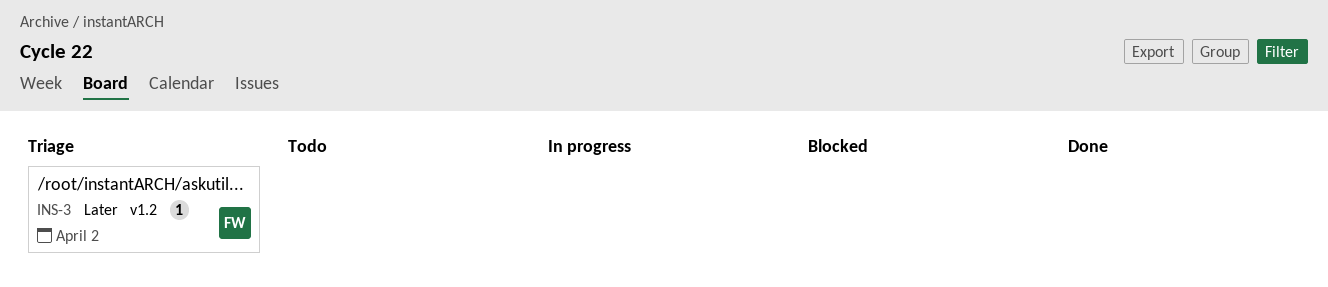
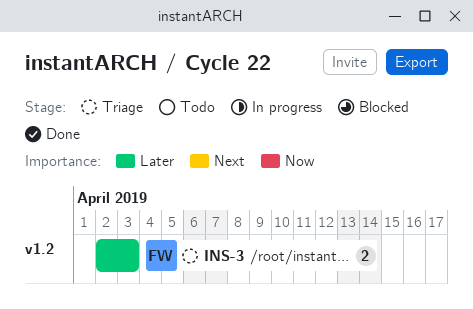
INS-3, estimate: 1 -> 2
INS-3, due: Apr 2 -> Apr 3

